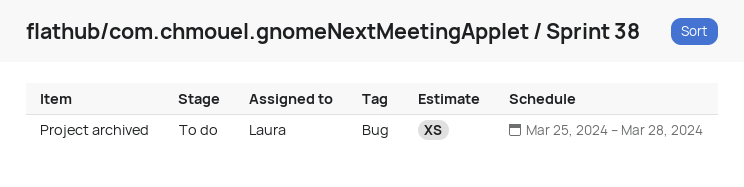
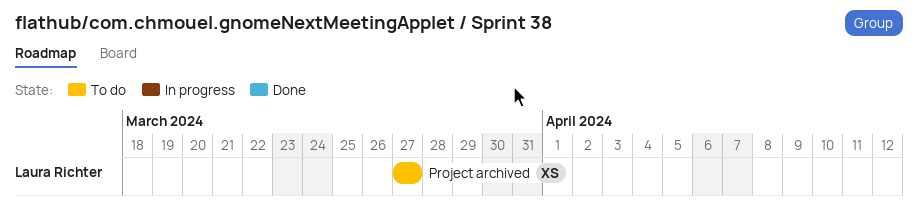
Project archived, start: Mar 25 -> Mar 27
Project archived, due: Mar 28 -> Mar 27

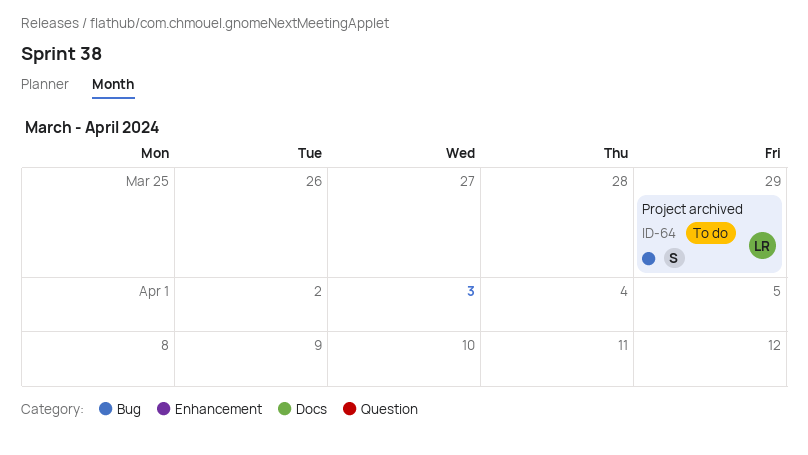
Project archived, estimate: XS -> S
Project archived, due: Mar 27 -> Mar 29

